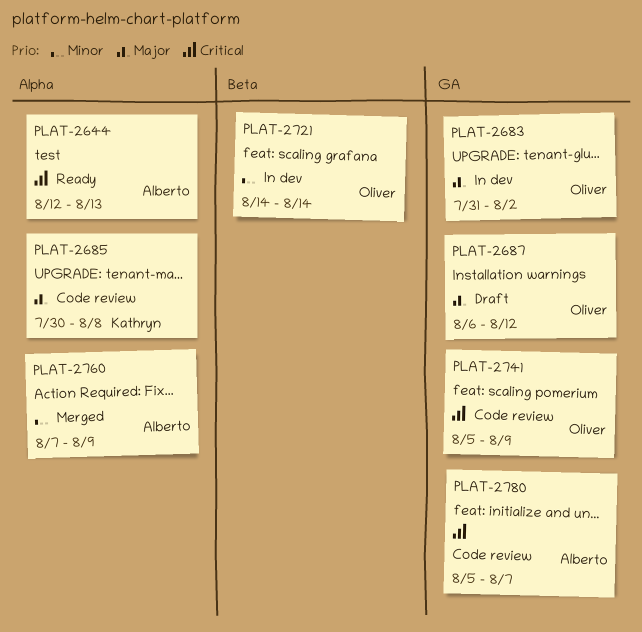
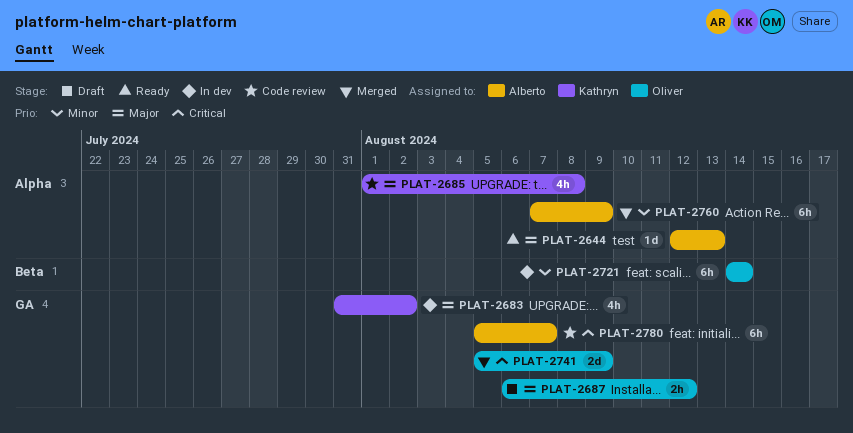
PLAT-2644, priority: Critical -> Major
PLAT-2683, owner: Oliver -> Kathryn
PLAT-2685, start: Jul 30 -> Aug 1
PLAT-2741, status: Code review -> Merged

